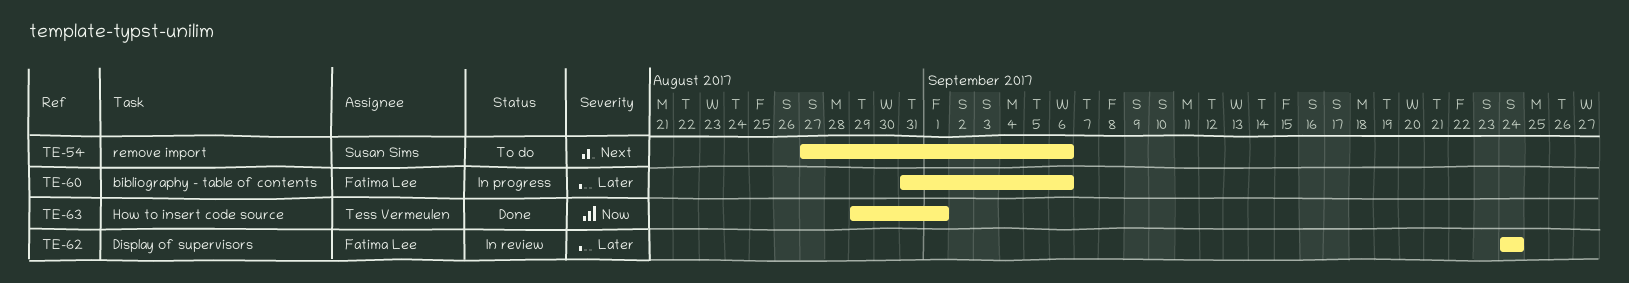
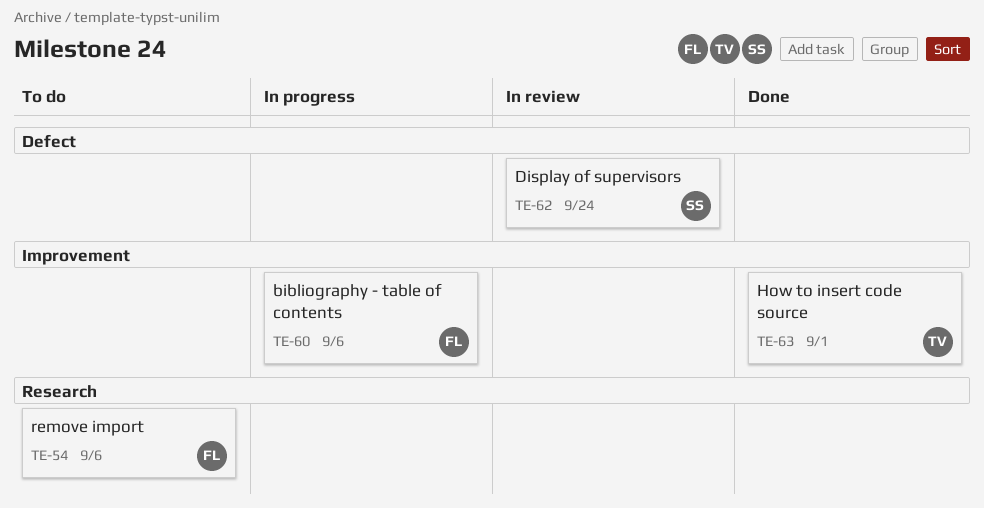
TE-54, owner: Susan Sims -> Fatima Lee
TE-62, owner: Fatima Lee -> Susan Sims

